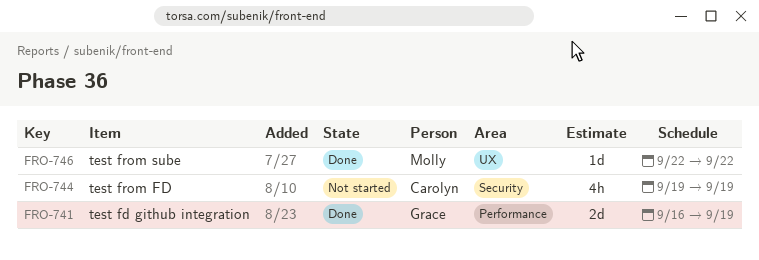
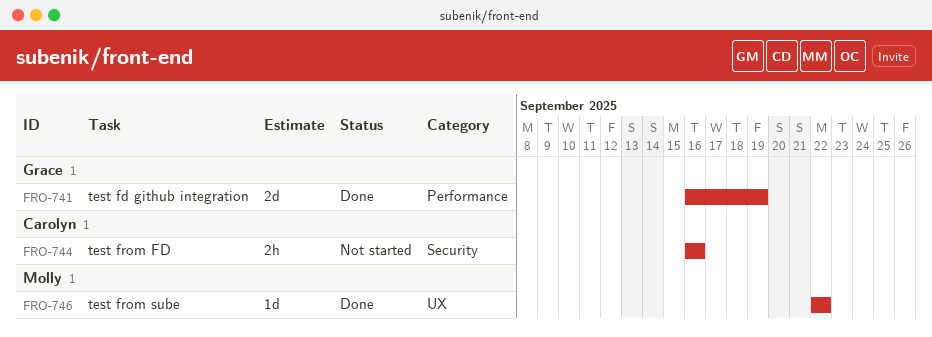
FRO-744, estimate: 4h -> 2h
FRO-744, start: Sep 19 -> Sep 16
FRO-744, due: Sep 19 -> Sep 16

